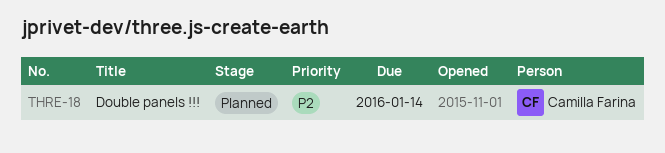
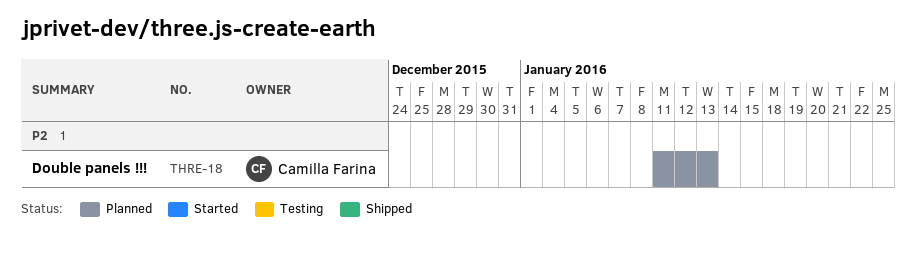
THRE-18, due: Jan 14 -> Jan 13

